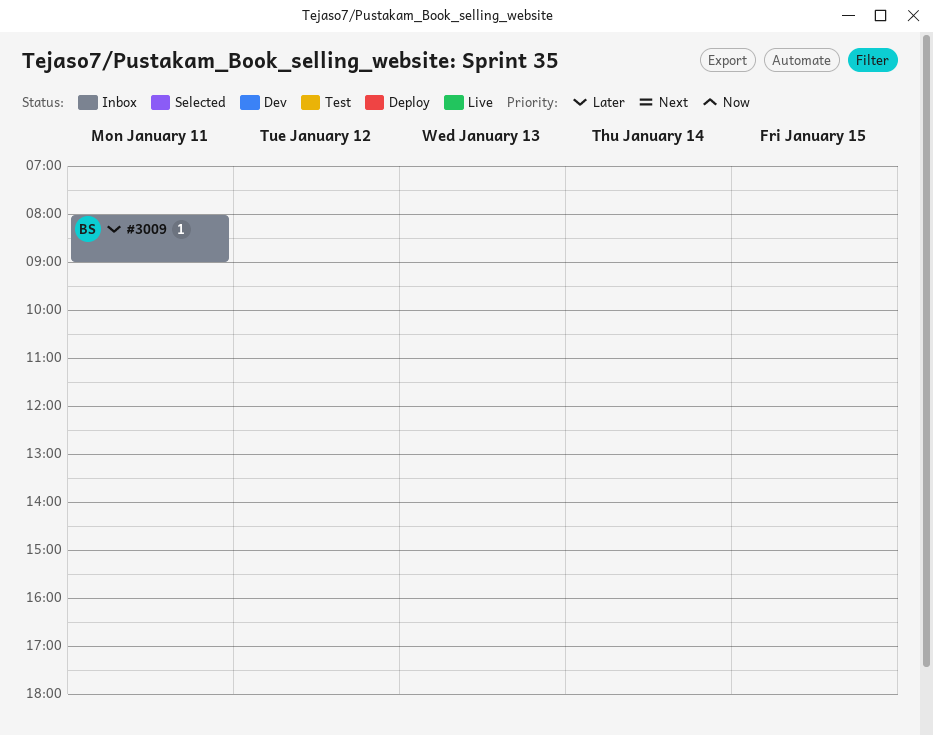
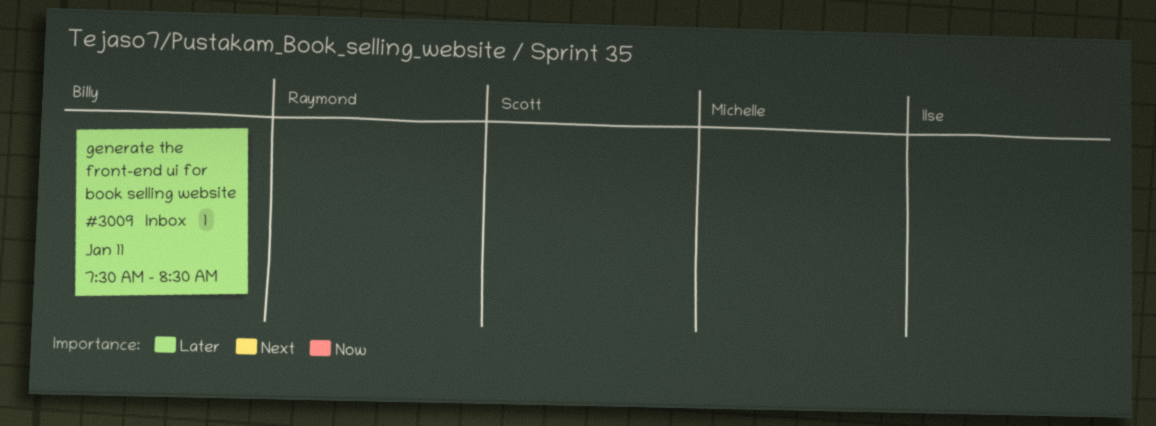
#3009, begins: 08:00 -> 07:30
#3009, ends: 09:00 -> 08:30

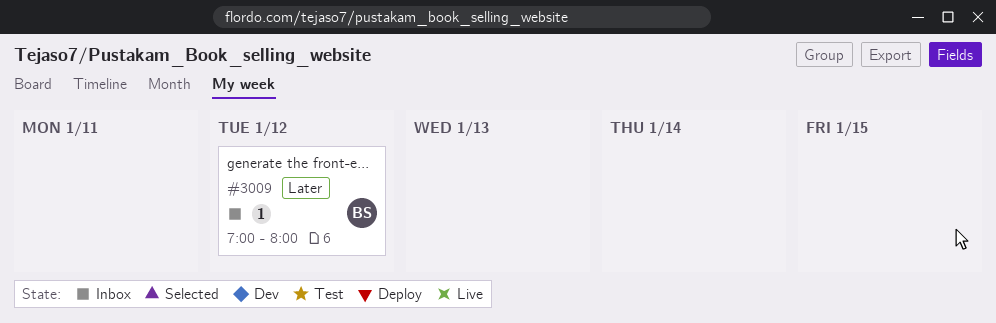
#3009, day: Jan 11 -> Jan 12
#3009, begins: 07:30 -> 07:00
#3009, ends: 08:30 -> 08:00

